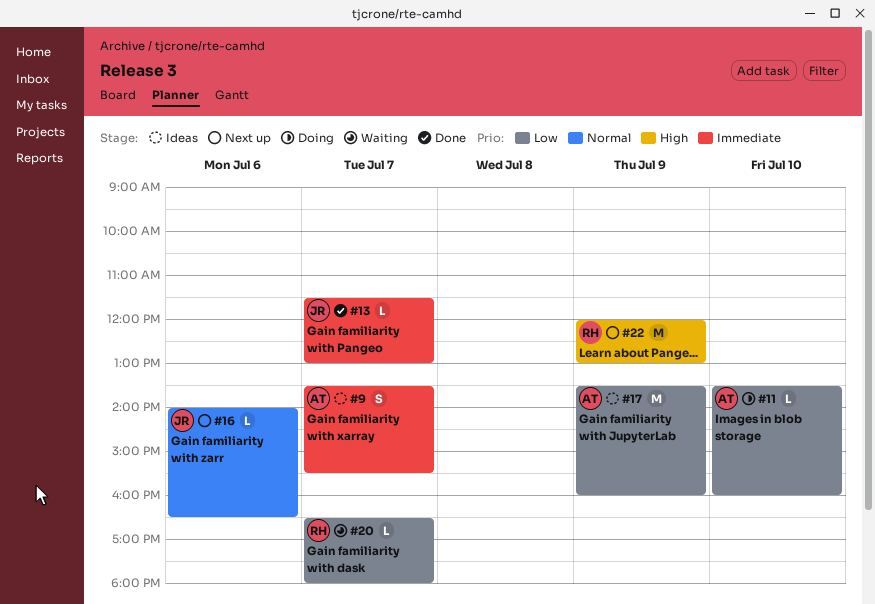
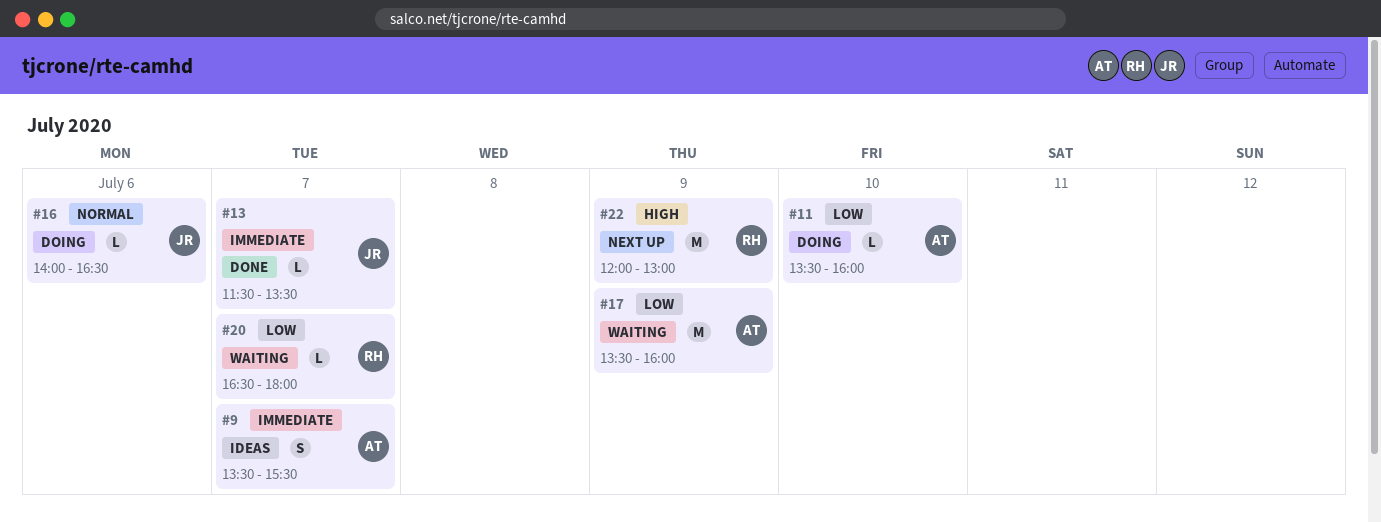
#13, ends: 13:00 -> 13:30
#16, status: Next up -> Doing
#17, status: Ideas -> Waiting

